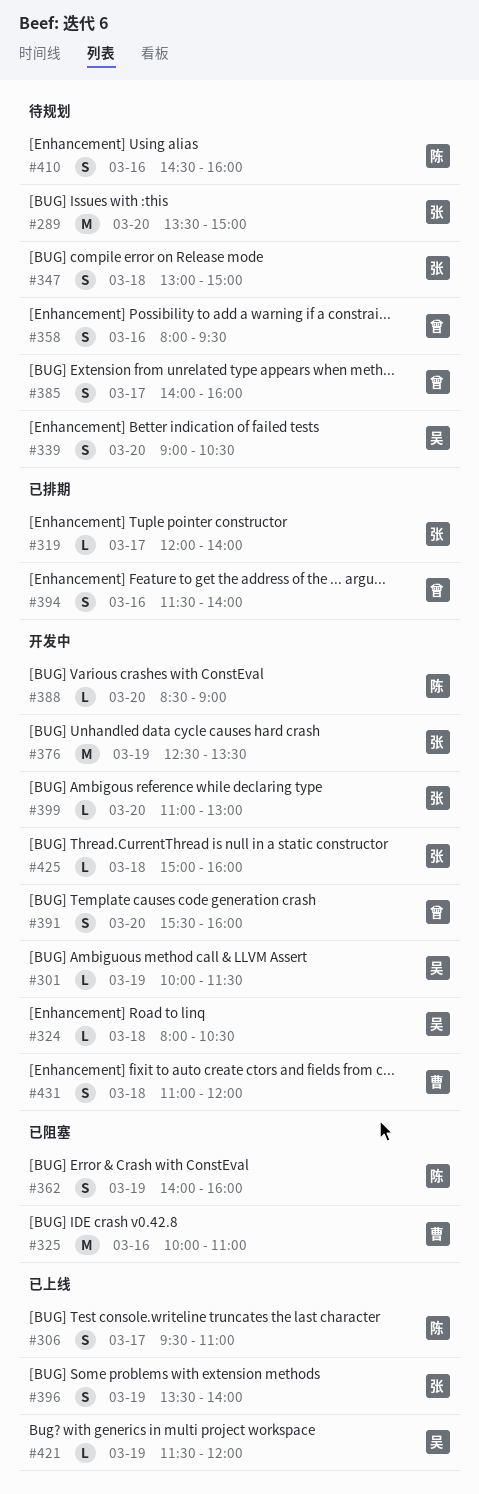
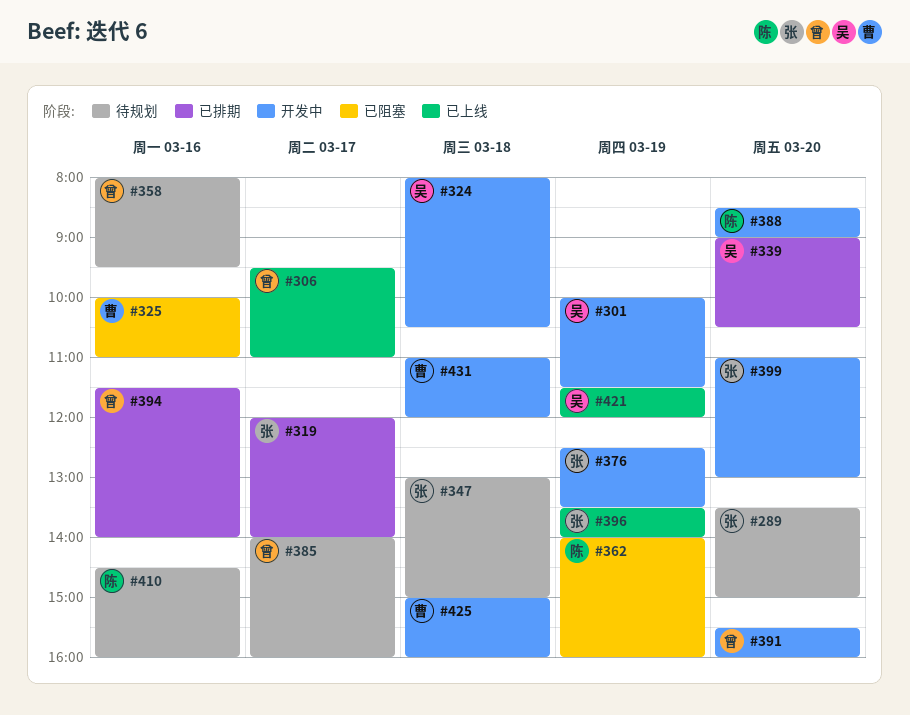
#306, owner: 陈 -> 曾
#339, status: 待规划 -> 已排期
#425, owner: 张 -> 曹

